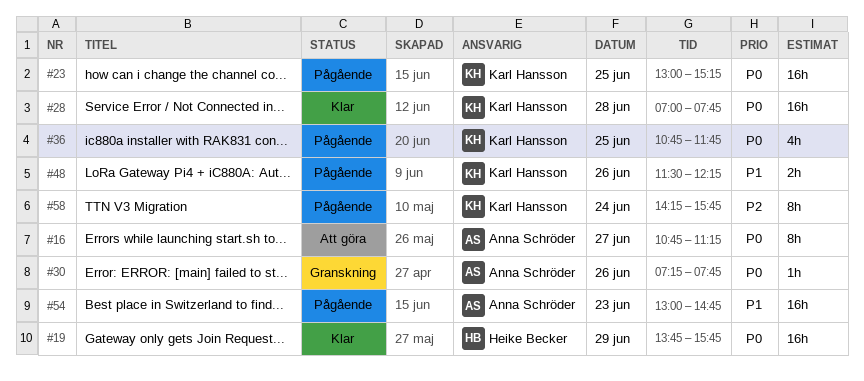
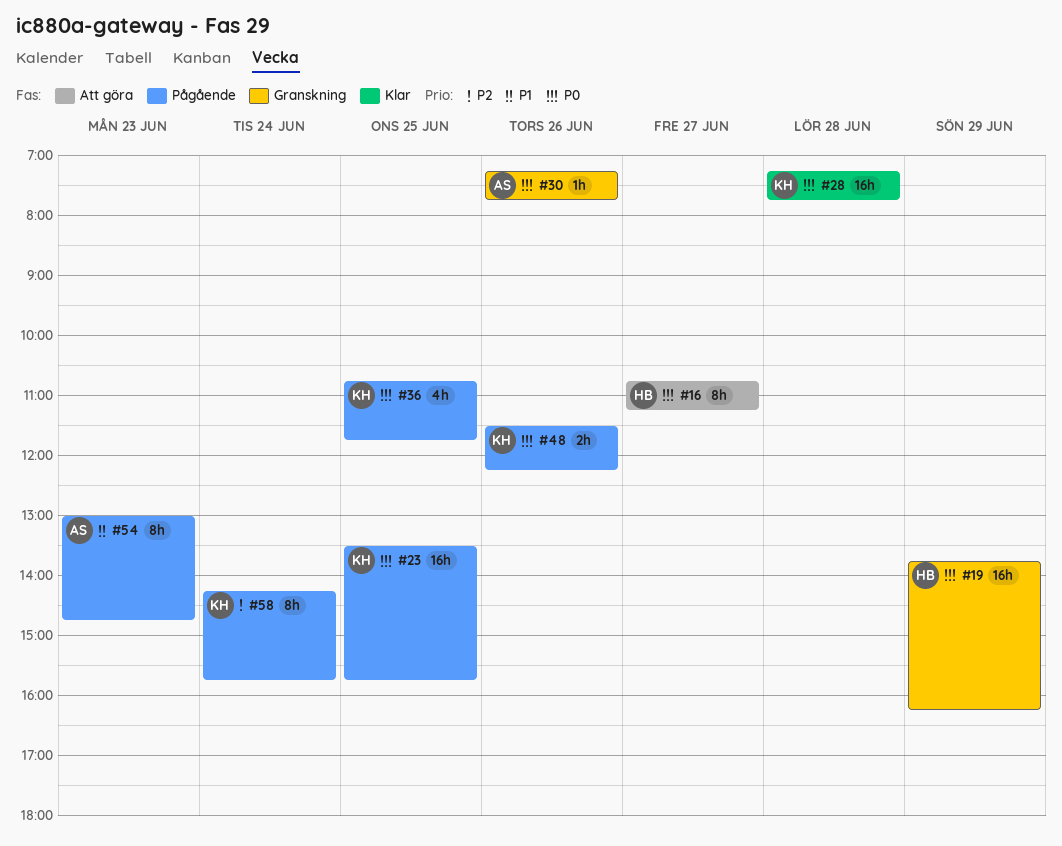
#16, owner: Anna Schröder -> Heike Becker
#19, status: Klar -> Granskning
#19, ends: 15:45 -> 16:15
#23, begins: 13:00 -> 13:30
#23, ends: 15:15 -> 15:45
#28, begins: 07:00 -> 07:15
#48, priority: P1 -> P0
#54, estimate: 16h -> 8h

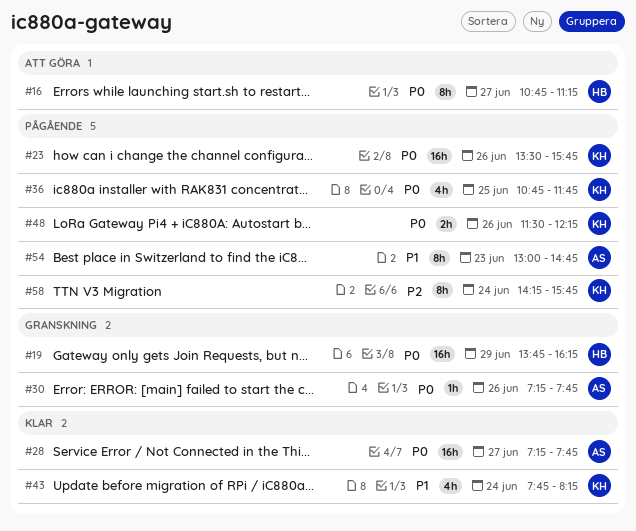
#23, day: Jun 25 -> Jun 26
#28, owner: KH -> AS
#28, day: Jun 28 -> Jun 27
#43: none -> present

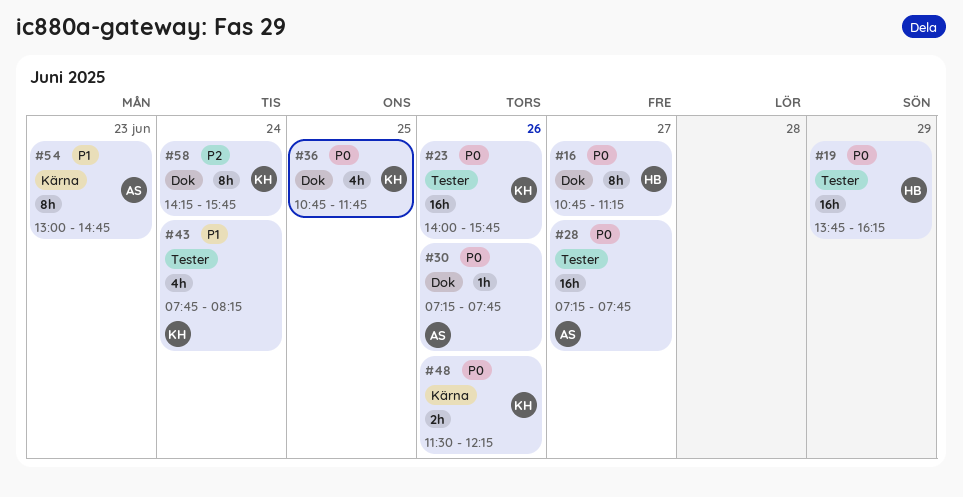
#23, begins: 13:30 -> 14:00

